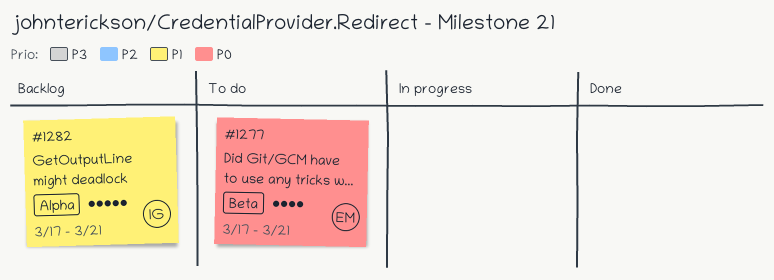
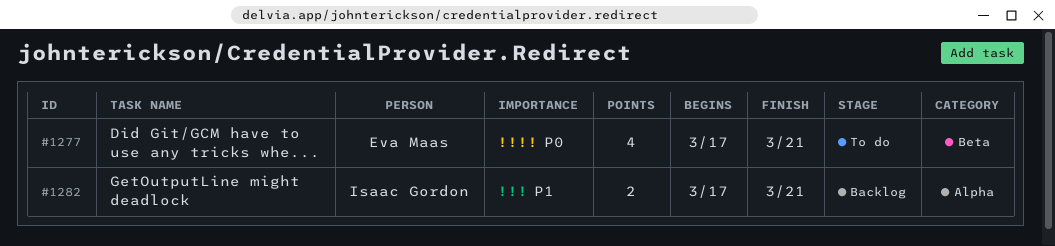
#1282, estimate: 5 -> 2

